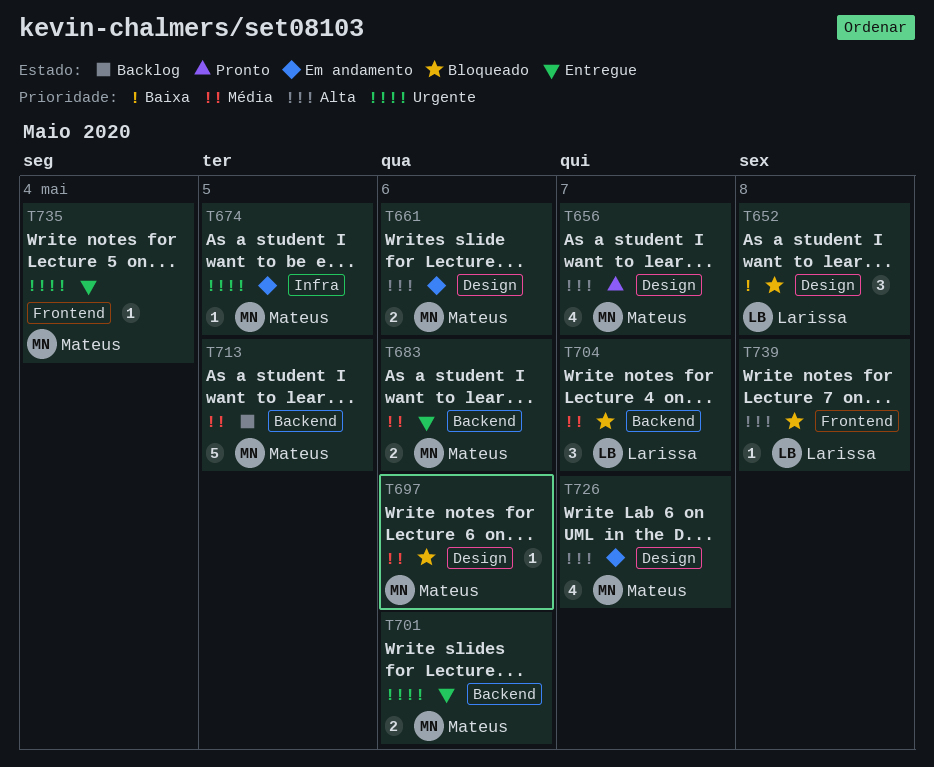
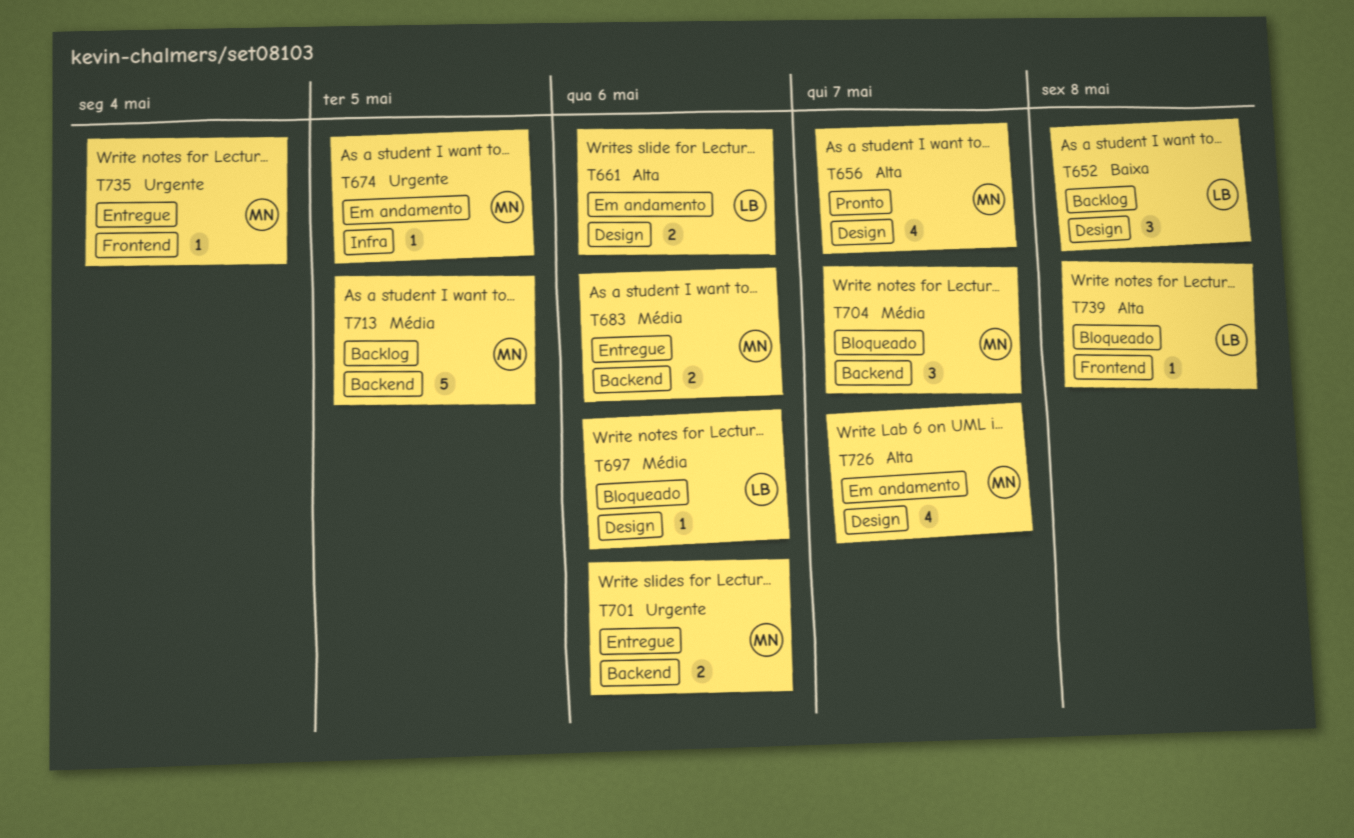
T652, status: Bloqueado -> Backlog
T661, owner: Mateus -> Larissa
T697, owner: Mateus -> Larissa
T704, owner: Larissa -> Mateus

